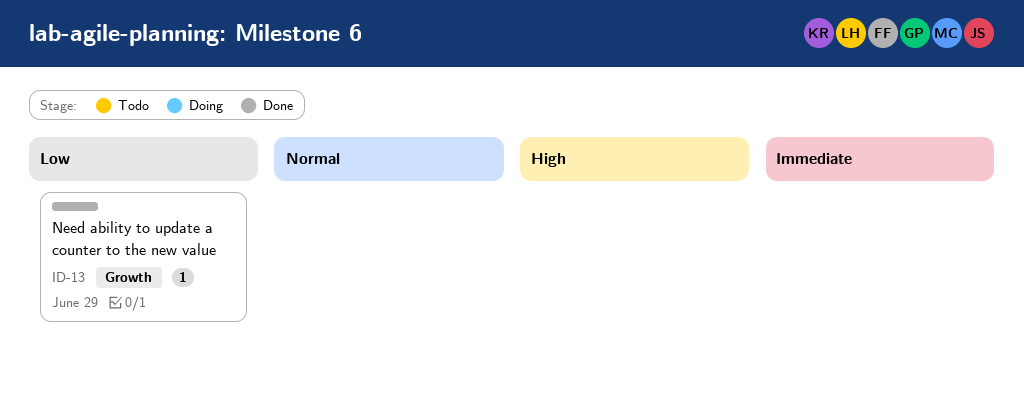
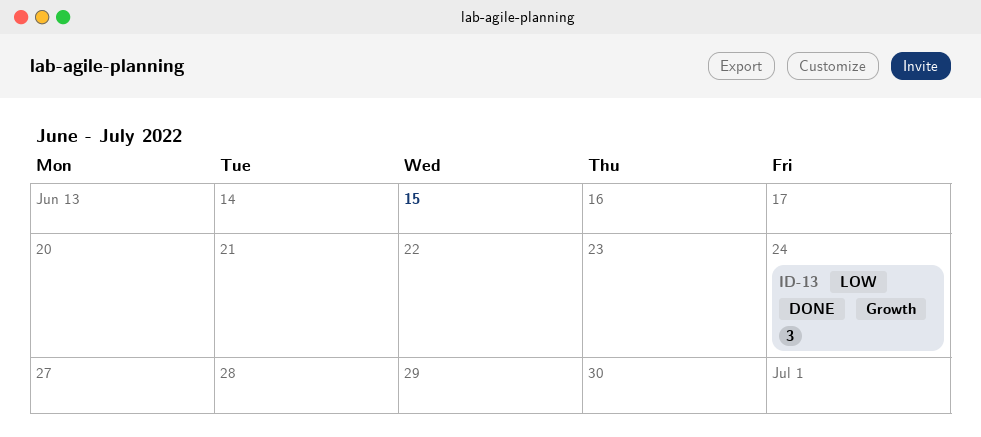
ID-13, estimate: 1 -> 3
ID-13, due: Jun 29 -> Jun 24

